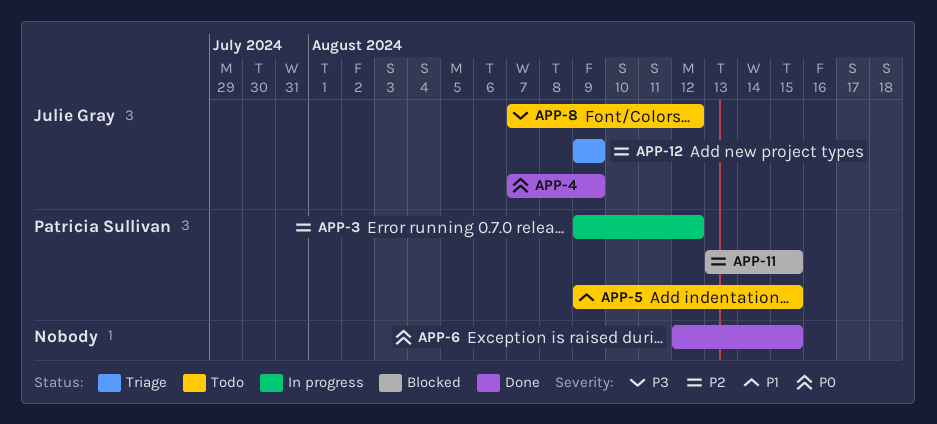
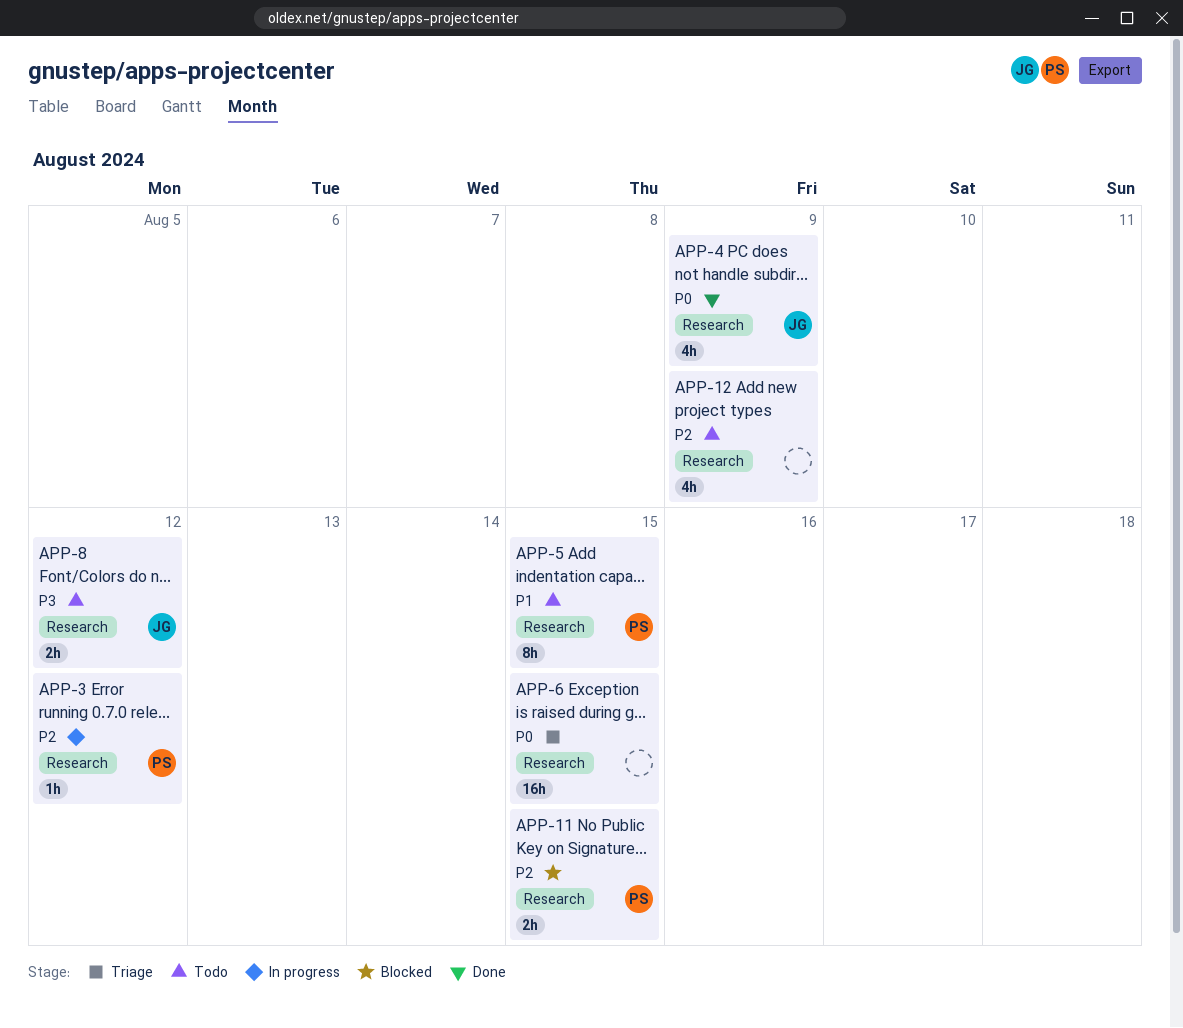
APP-6, status: Done -> Triage
APP-12, status: Triage -> Todo
APP-12, owner: Julie Gray -> none

